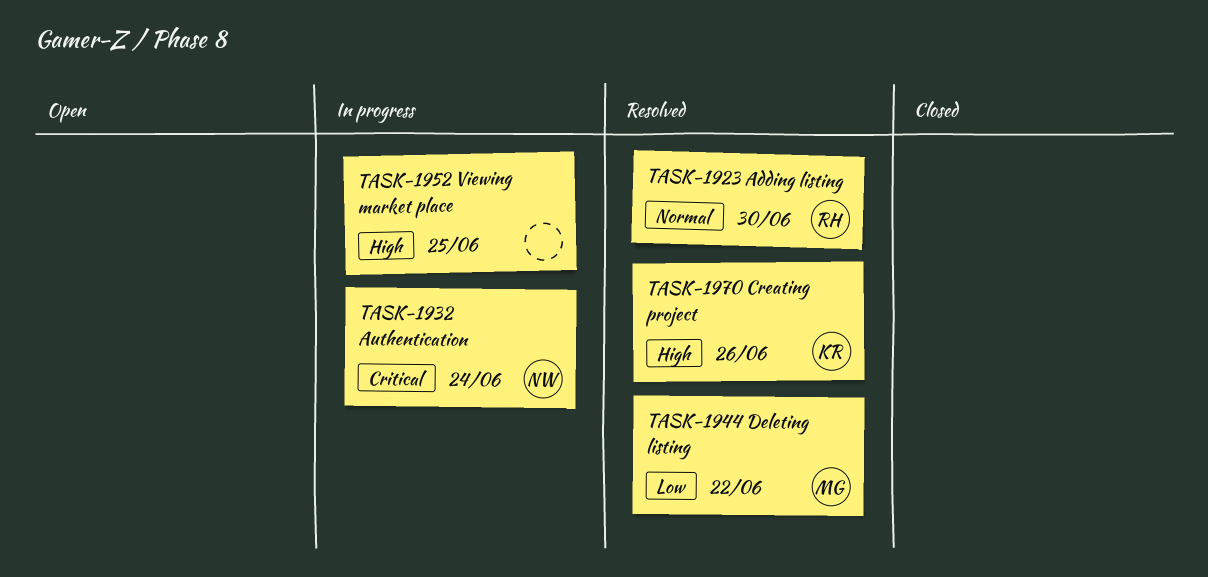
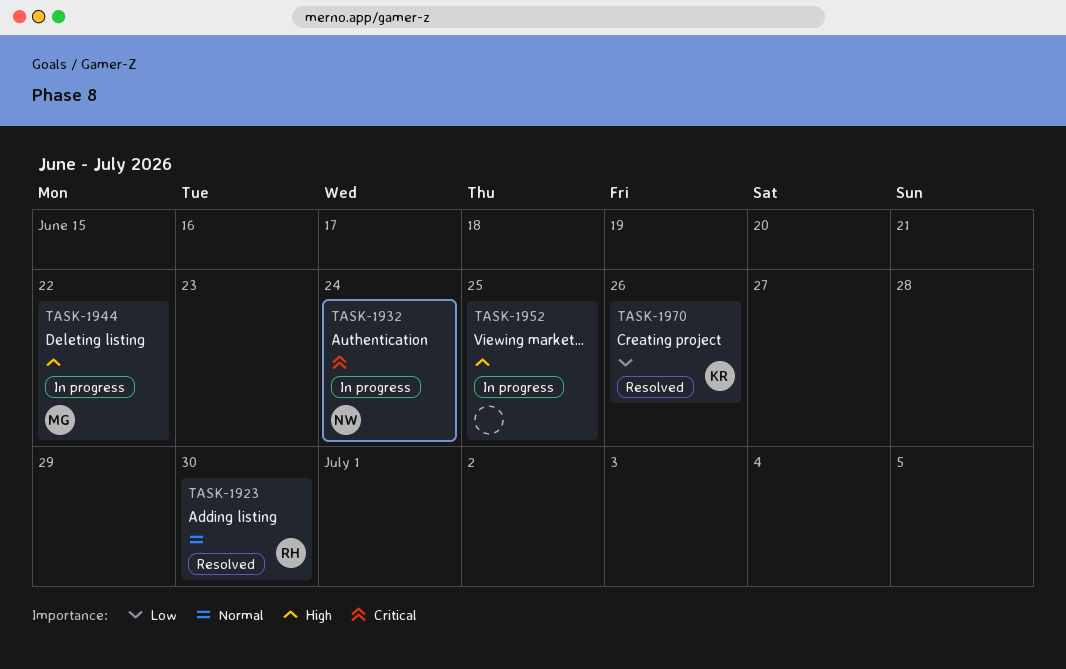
TASK-1944, status: Resolved -> In progress
TASK-1944, priority: Low -> High
TASK-1970, priority: High -> Low

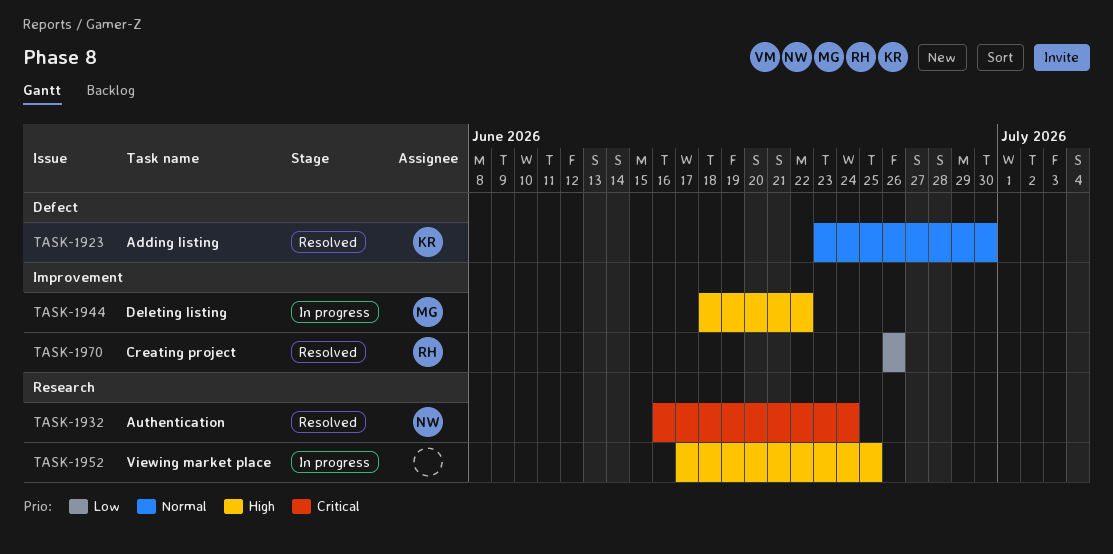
TASK-1923, owner: RH -> KR
TASK-1932, status: In progress -> Resolved
TASK-1970, owner: KR -> RH

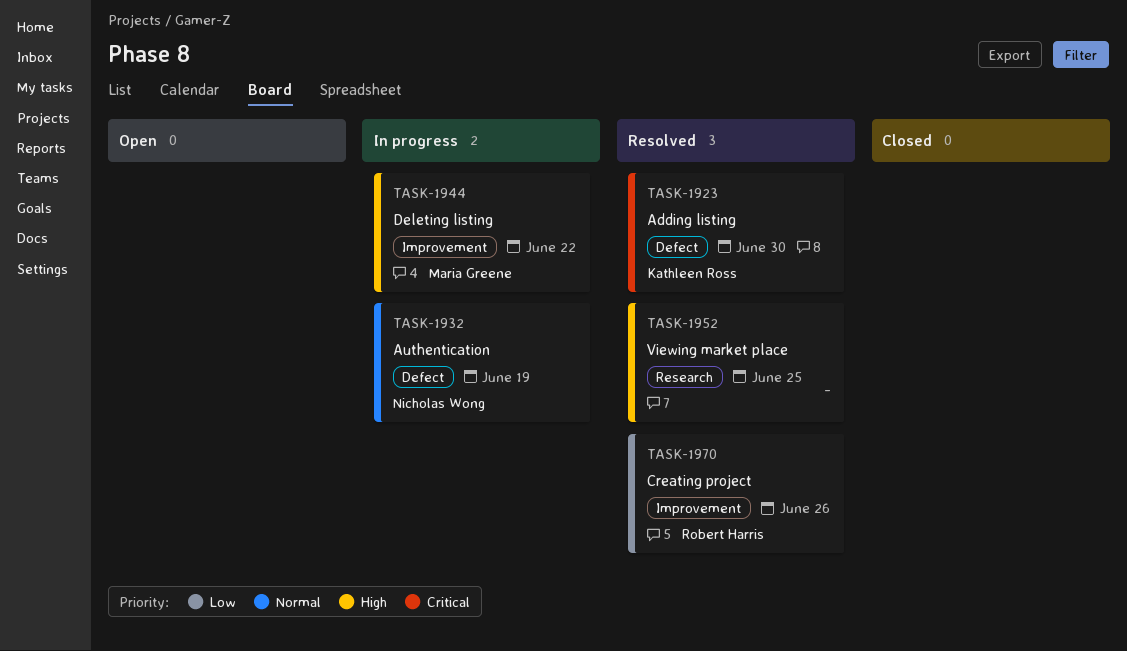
TASK-1923, priority: Normal -> Critical
TASK-1932, status: Resolved -> In progress
TASK-1932, priority: Critical -> Normal
TASK-1932, label: Research -> Defect
TASK-1932, due: Jun 24 -> Jun 19
TASK-1952, status: In progress -> Resolved

